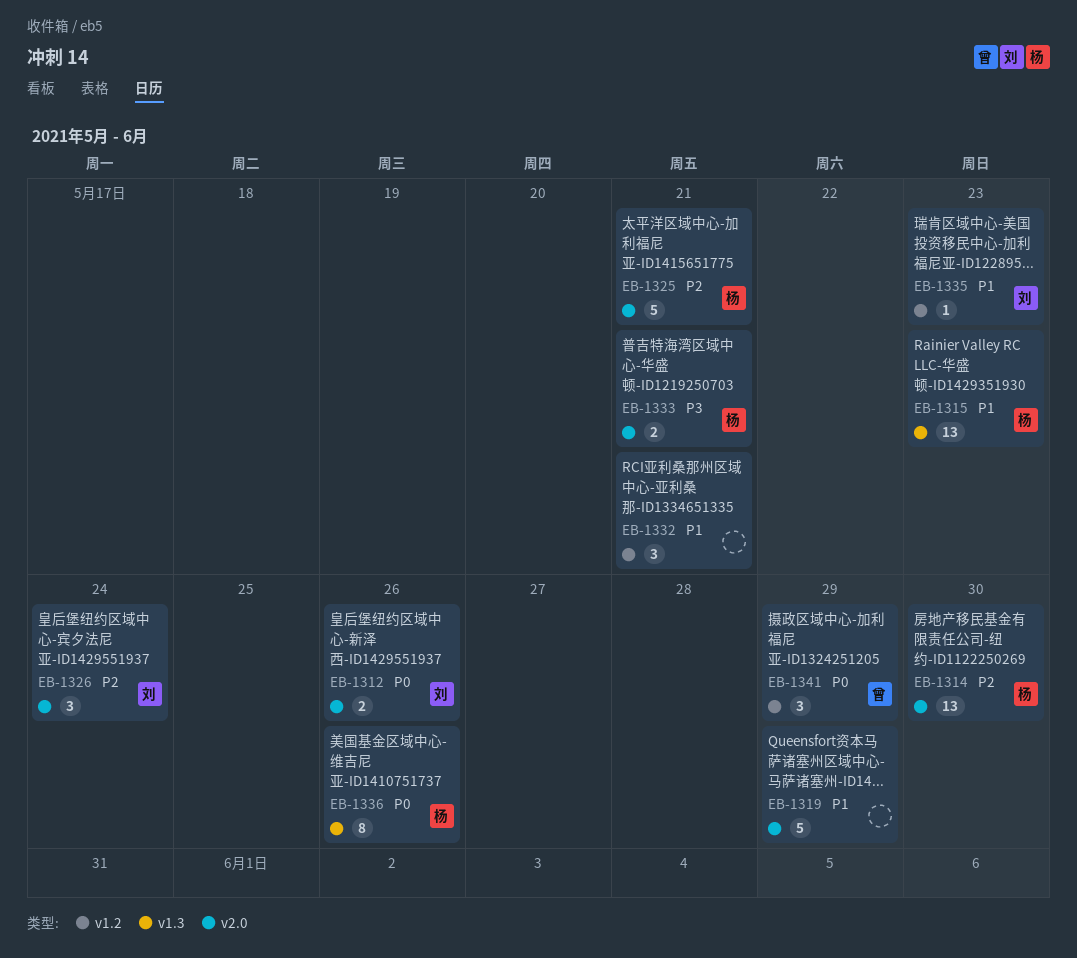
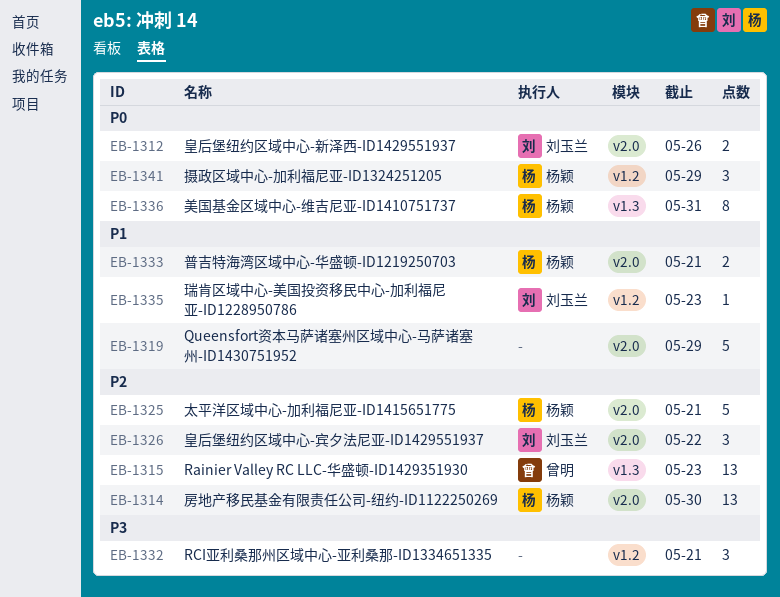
EB-1315, owner: 杨颖 -> 曾明
EB-1315, priority: P1 -> P2
EB-1326, due: May 24 -> May 22
EB-1332, priority: P1 -> P3
EB-1333, priority: P3 -> P1
EB-1336, due: May 26 -> May 31
EB-1341, owner: 曾明 -> 杨颖

